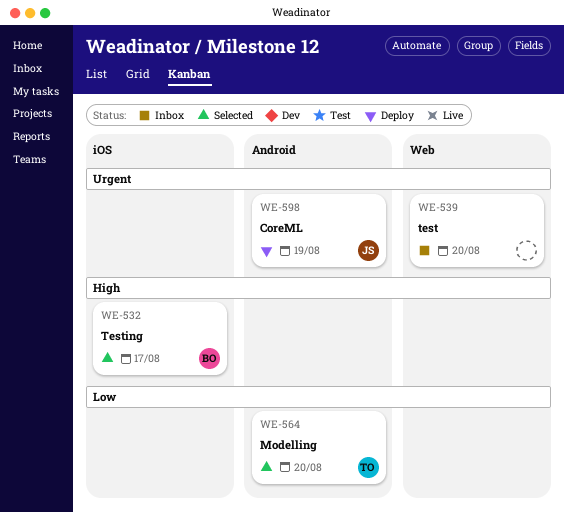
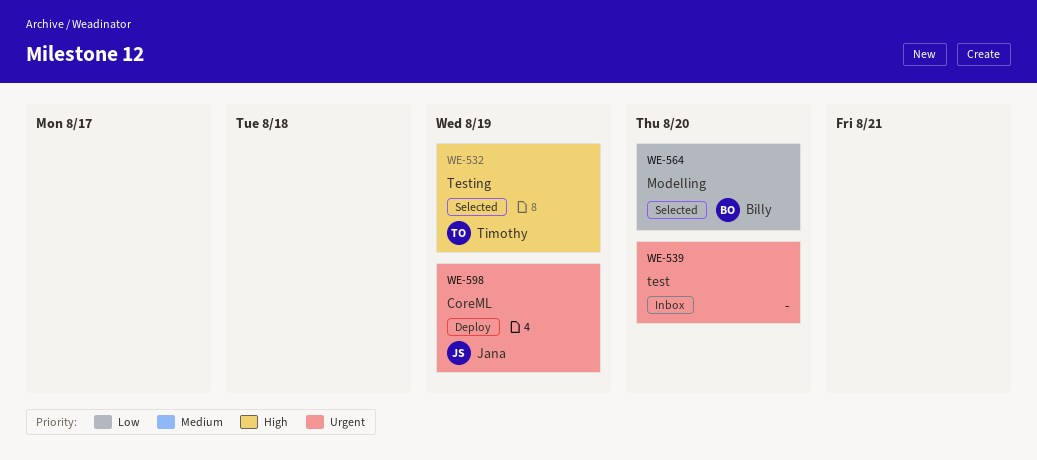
WE-532, owner: Billy -> Timothy
WE-532, due: Aug 17 -> Aug 19
WE-564, owner: Timothy -> Billy

